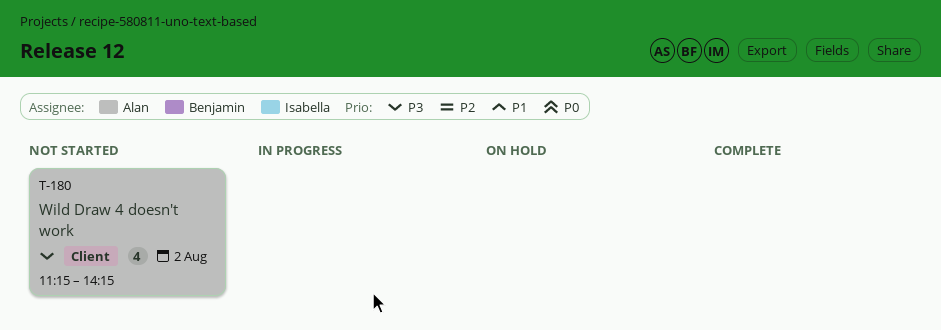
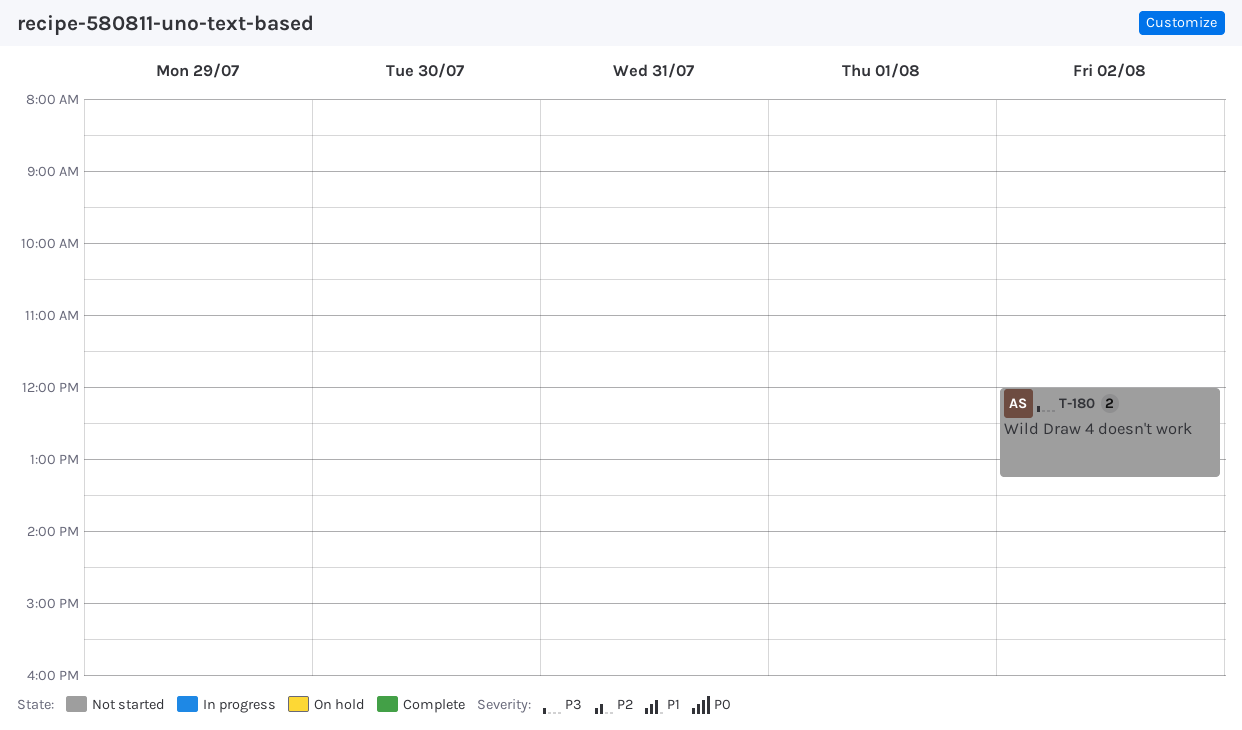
T-180, estimate: 4 -> 2
T-180, begins: 11:15 -> 12:00
T-180, ends: 14:15 -> 13:15

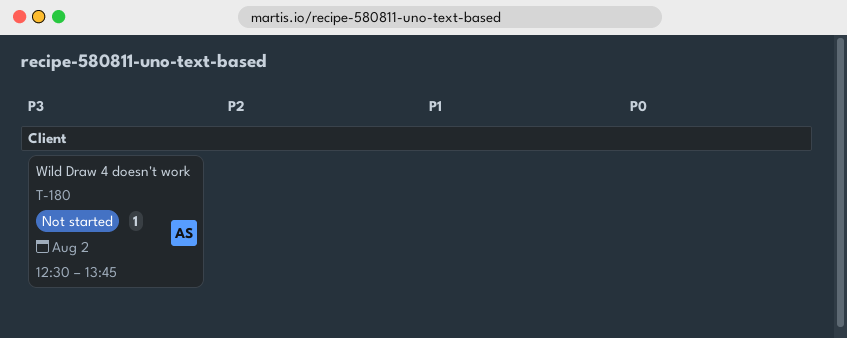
T-180, estimate: 2 -> 1
T-180, begins: 12:00 -> 12:30
T-180, ends: 13:15 -> 13:45

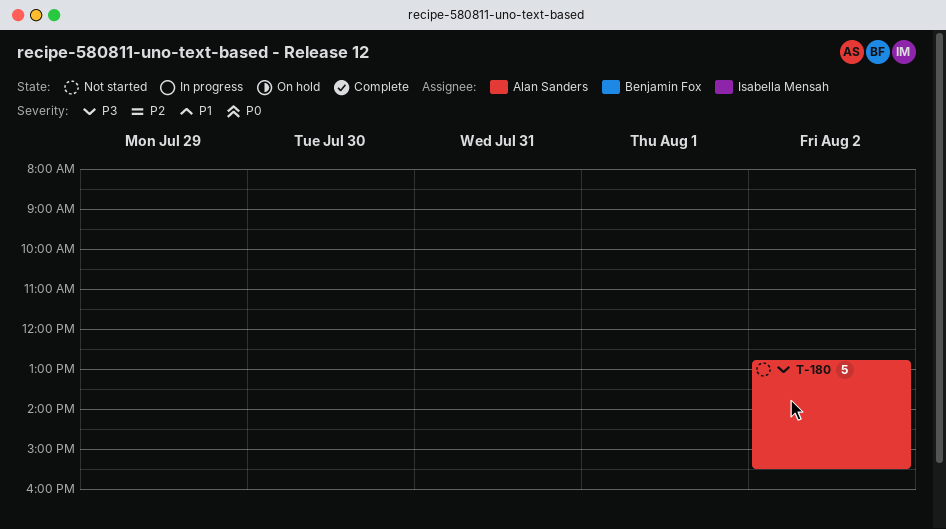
T-180, estimate: 1 -> 5
T-180, begins: 12:30 -> 12:45
T-180, ends: 13:45 -> 15:30

